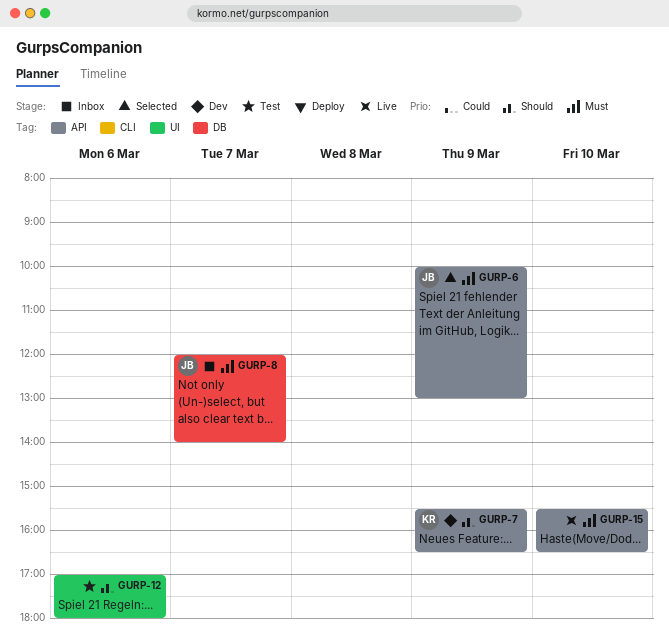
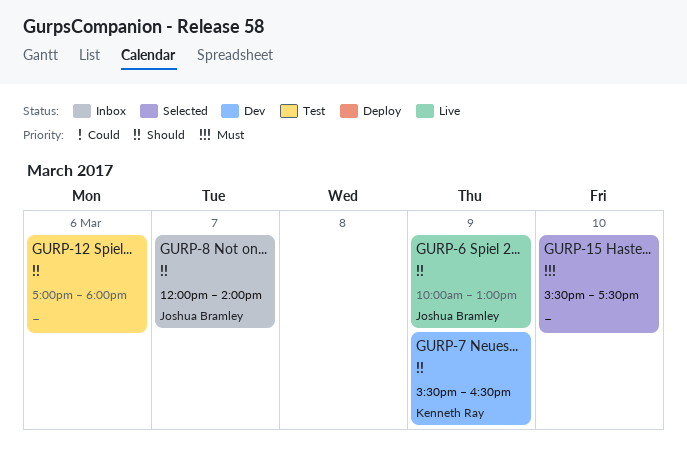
GURP-6, status: Selected -> Live
GURP-6, priority: Must -> Should
GURP-8, priority: Must -> Should
GURP-15, status: Live -> Selected
GURP-15, ends: 16:30 -> 17:30

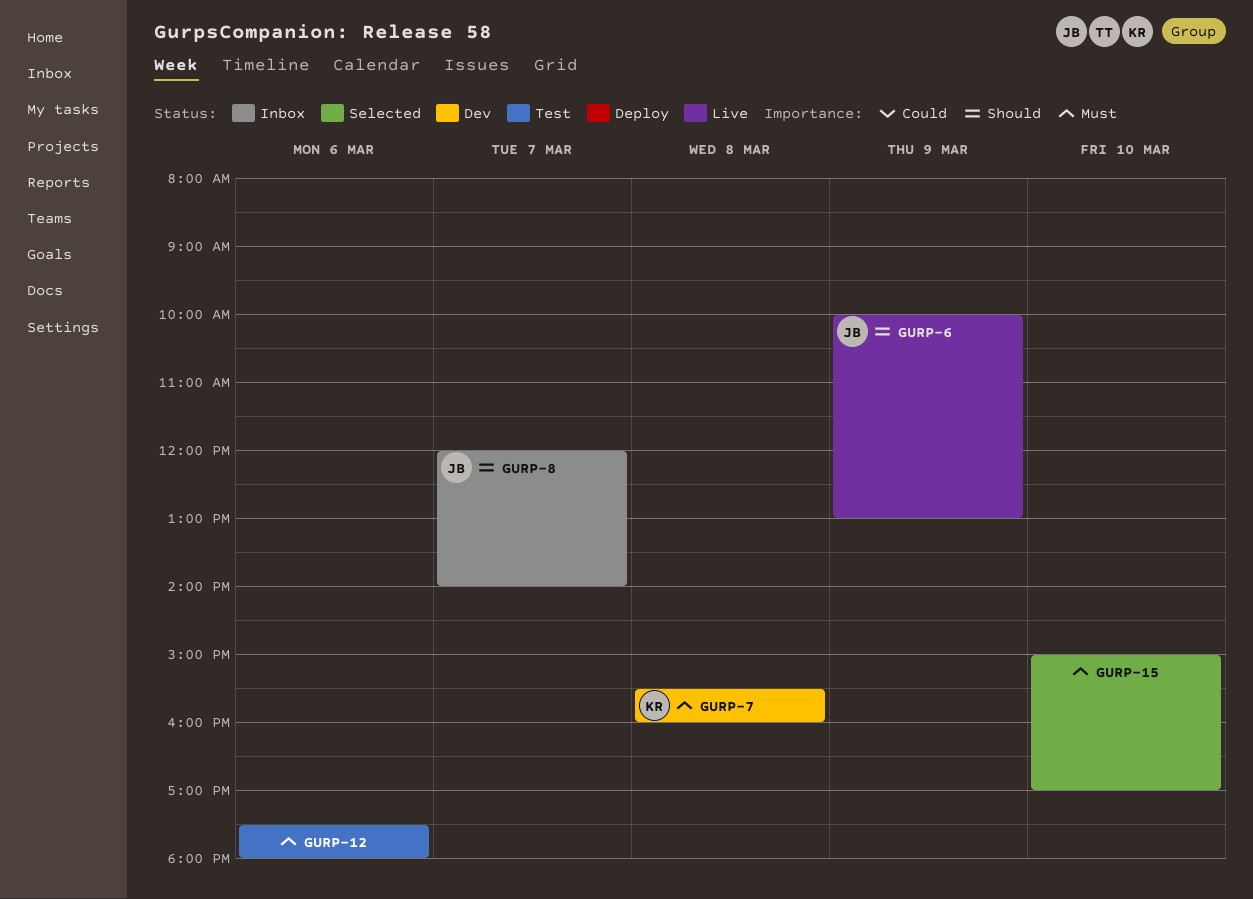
GURP-7, priority: Should -> Must
GURP-7, day: Mar 9 -> Mar 8
GURP-7, ends: 16:30 -> 16:00
GURP-12, priority: Should -> Must
GURP-12, begins: 17:00 -> 17:30
GURP-15, begins: 15:30 -> 15:00
GURP-15, ends: 17:30 -> 17:00

